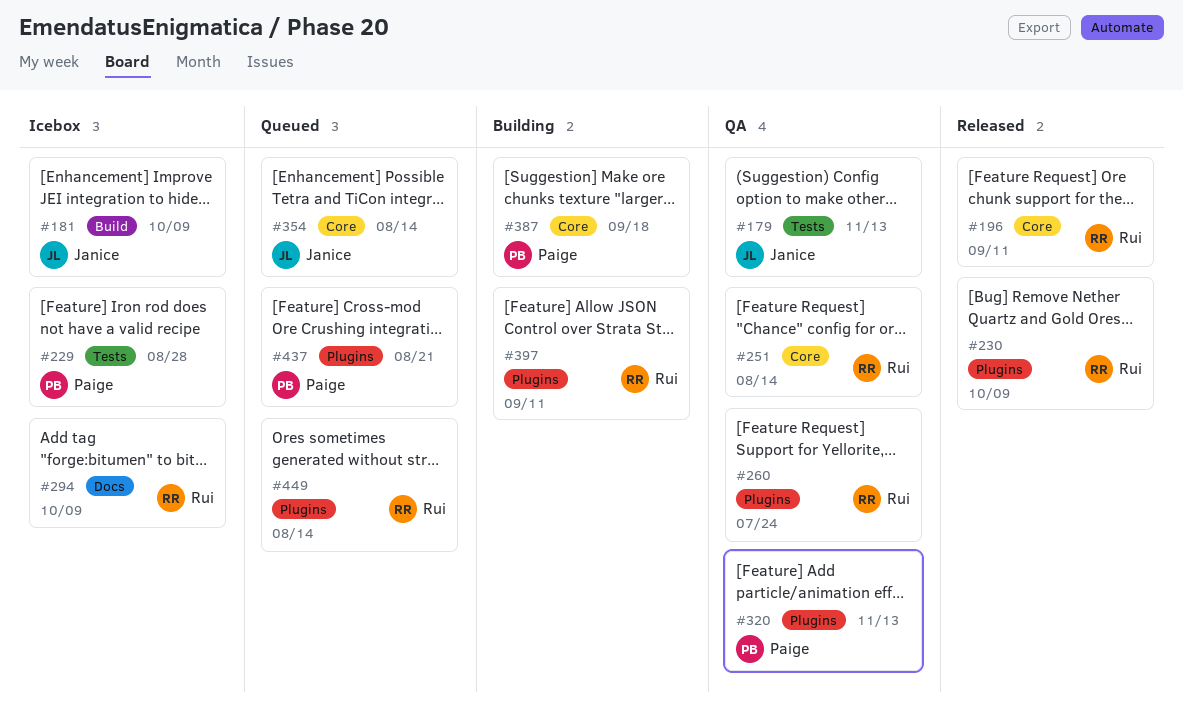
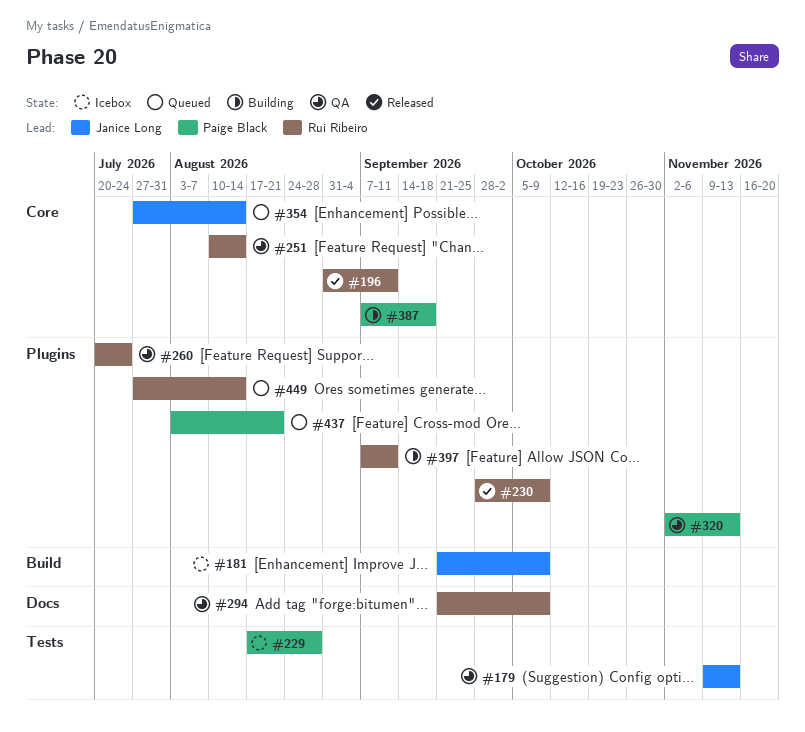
#294, status: Icebox -> QA

